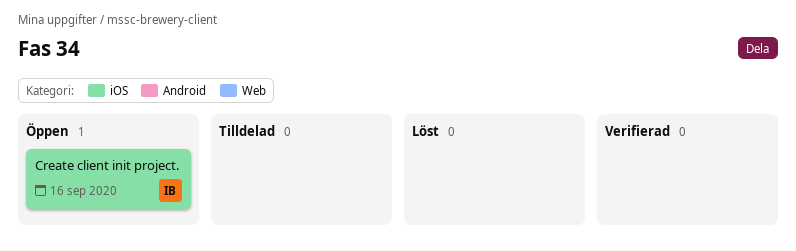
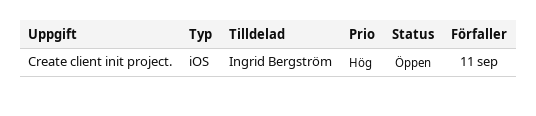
Create client init project., due: Sep 16 -> Sep 11

